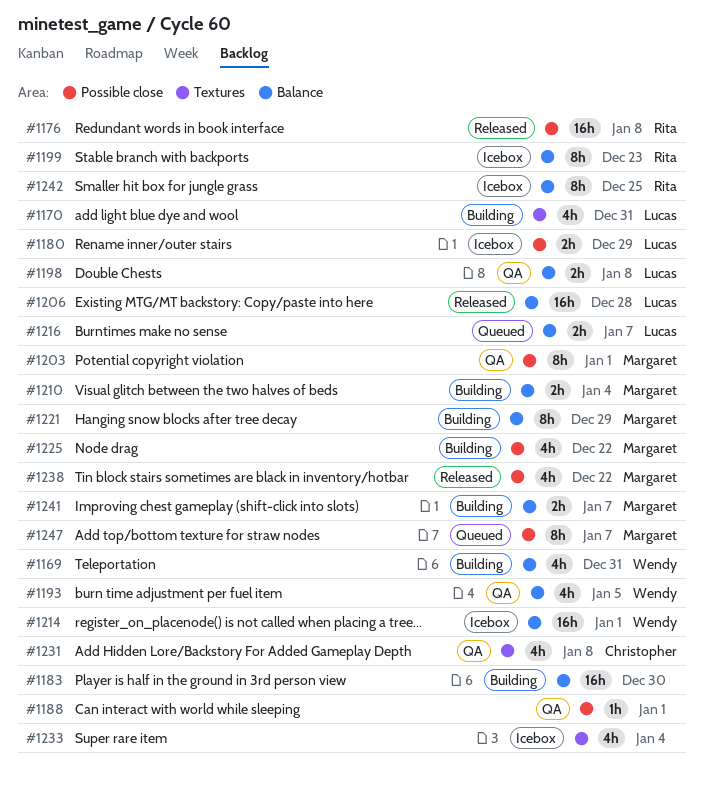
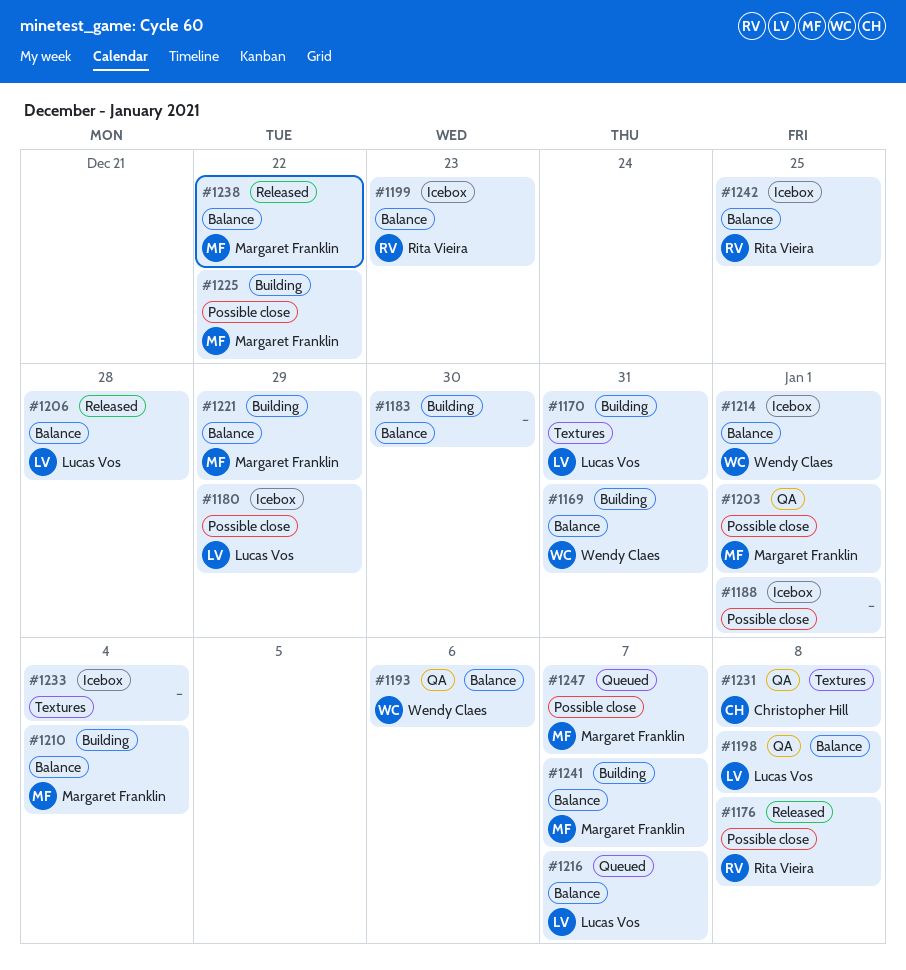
#1188, status: QA -> Icebox
#1193, due: Jan 5 -> Jan 6
#1238, label: Possible close -> Balance

